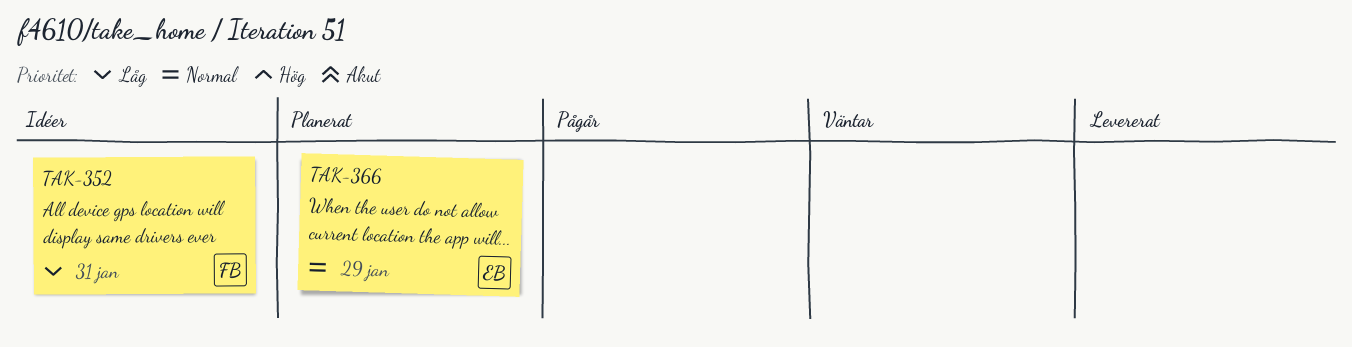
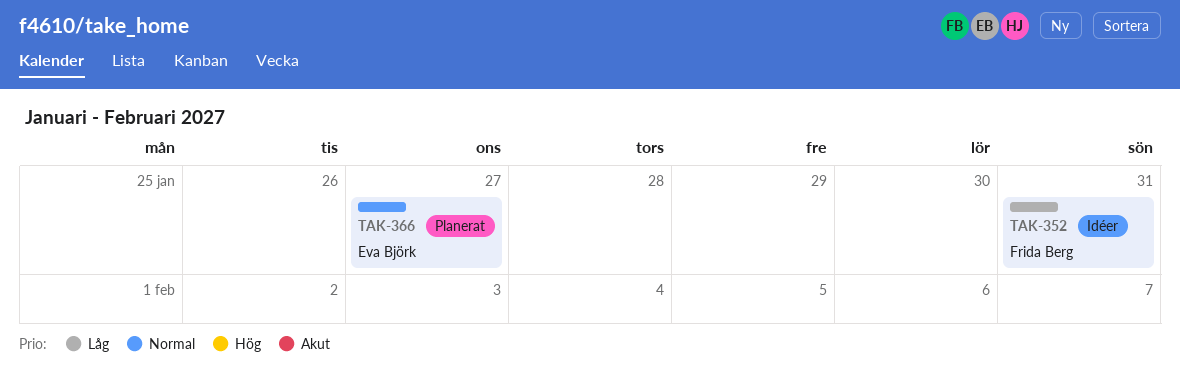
TAK-366, due: Jan 29 -> Jan 27

